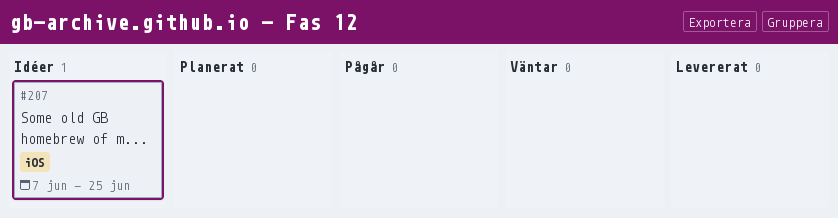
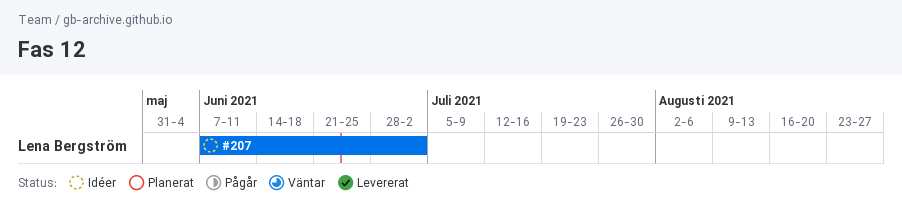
#207, due: Jun 25 -> Jul 2

